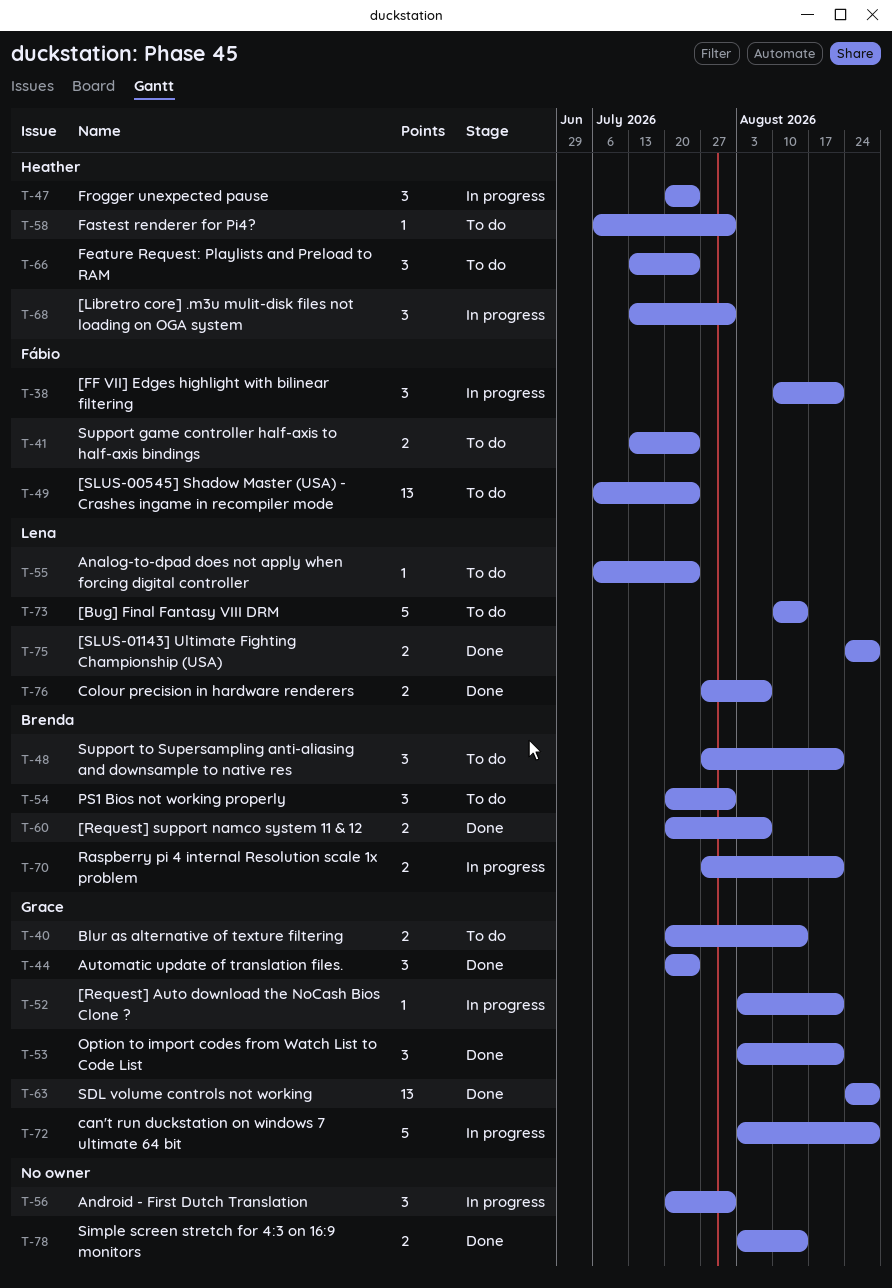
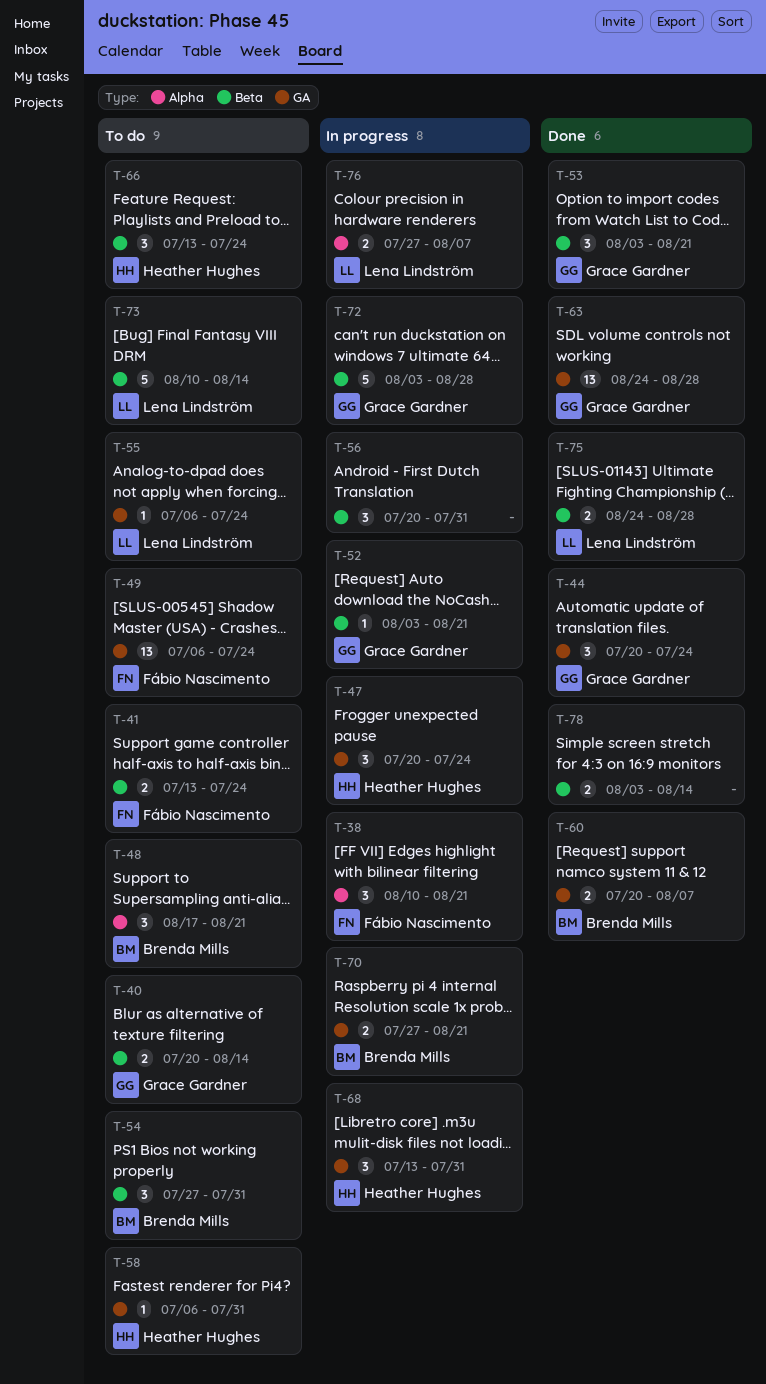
T-48, start: Jul 27 -> Aug 17
T-54, start: Jul 20 -> Jul 27
T-76, status: Done -> In progress

